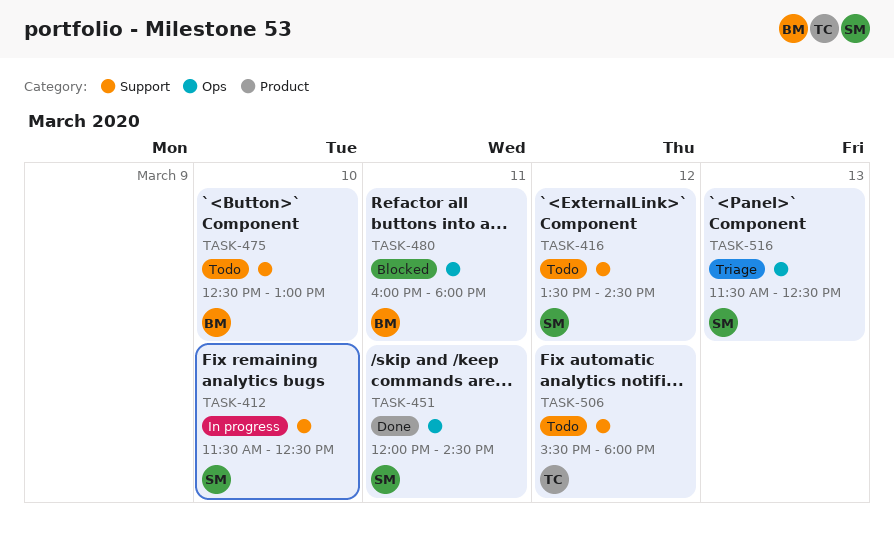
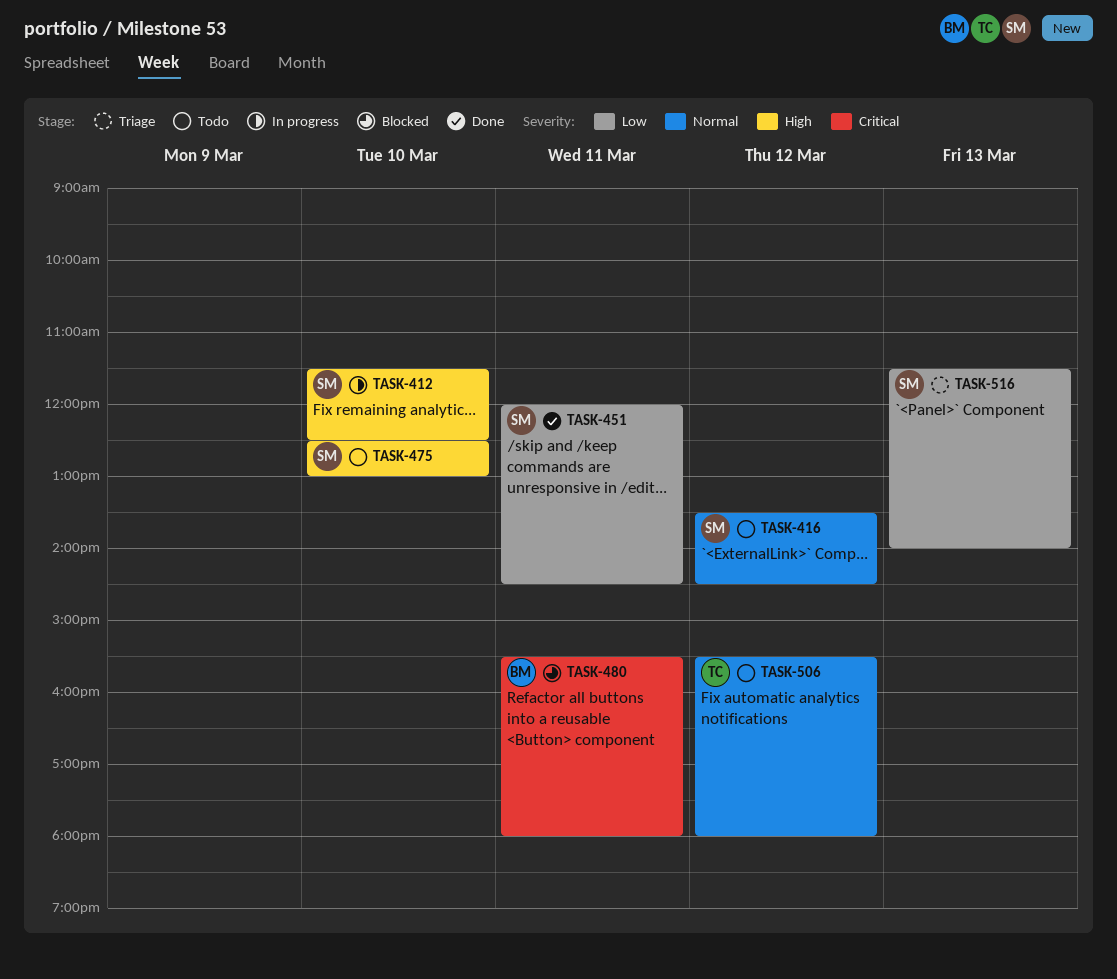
TASK-475, owner: BM -> SM
TASK-480, begins: 16:00 -> 15:30
TASK-516, ends: 12:30 -> 14:00

